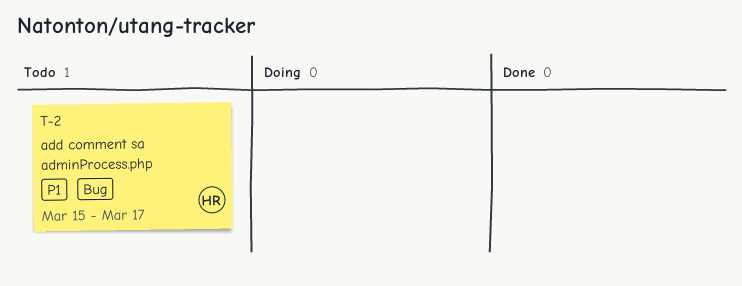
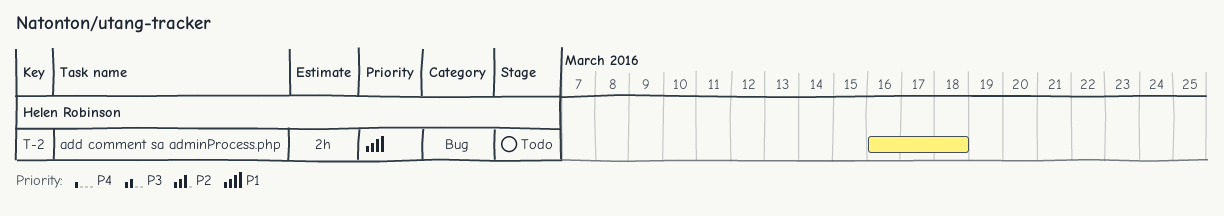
T-2, start: Mar 15 -> Mar 16
T-2, due: Mar 17 -> Mar 18

